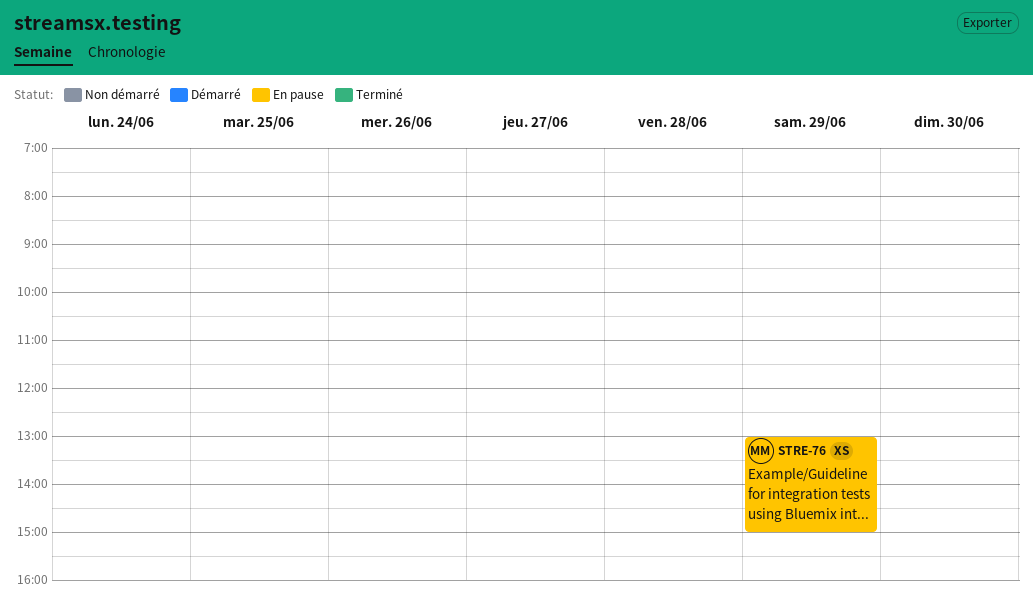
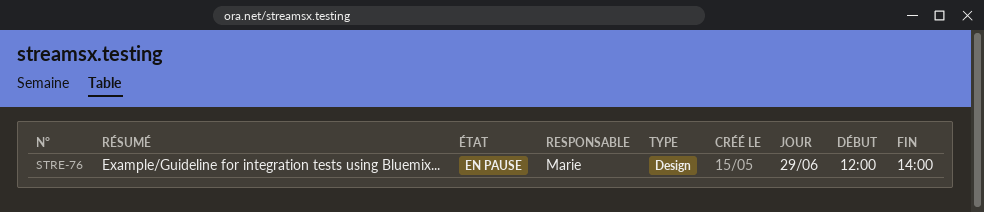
STRE-76, begins: 13:00 -> 12:00
STRE-76, ends: 15:00 -> 14:00

